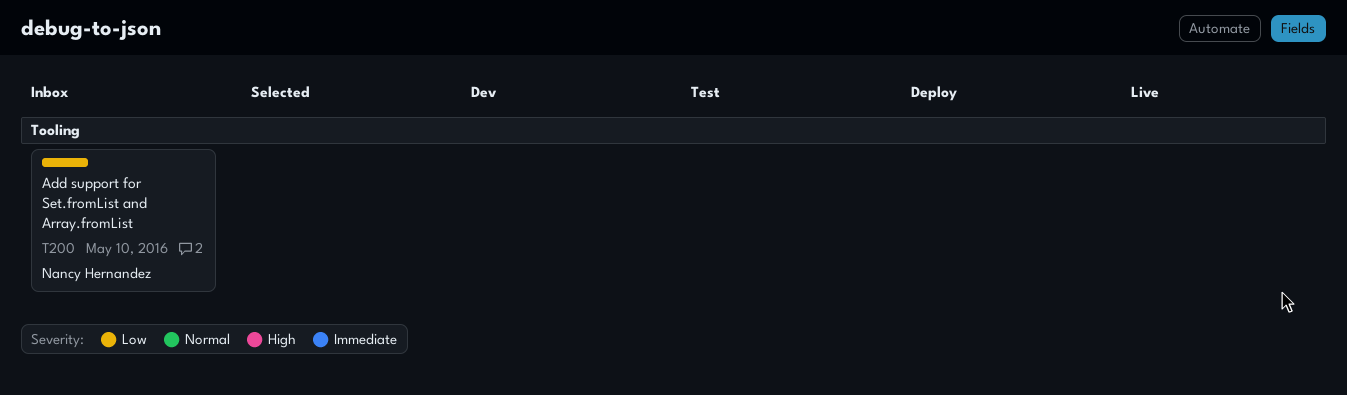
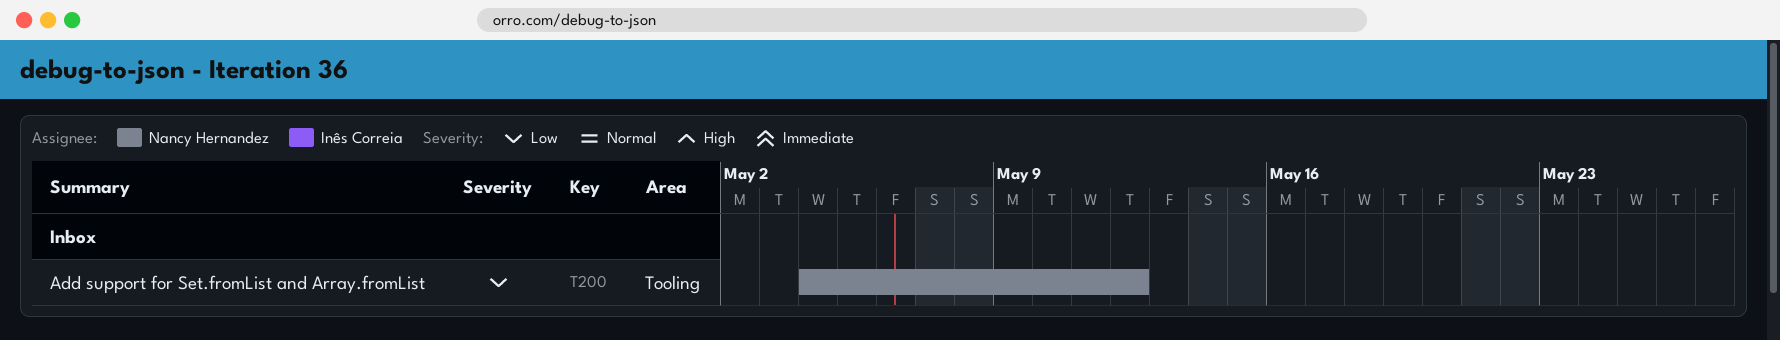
T200, due: May 10 -> May 12

